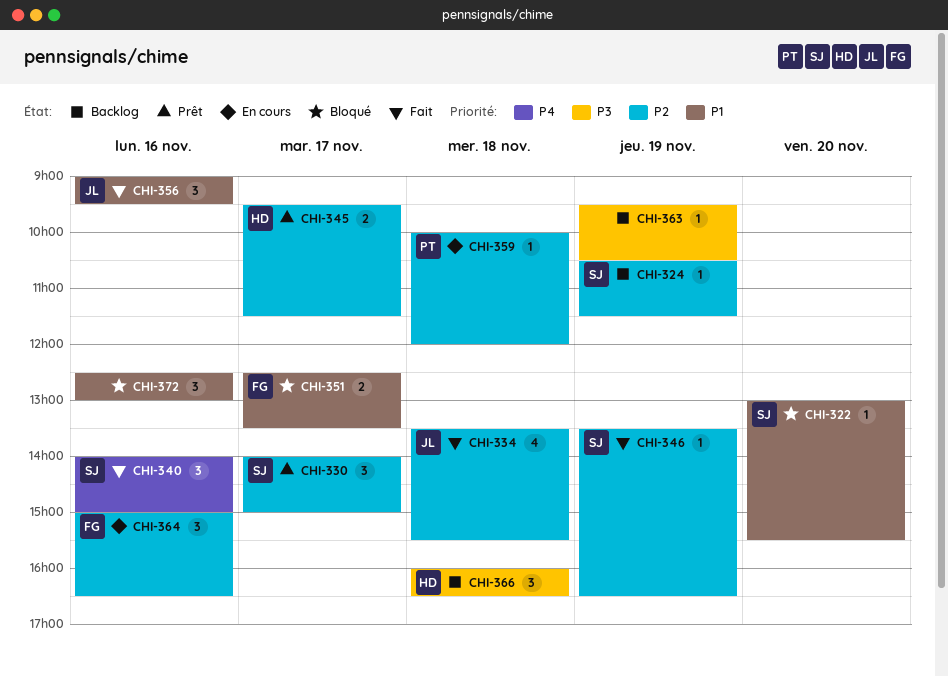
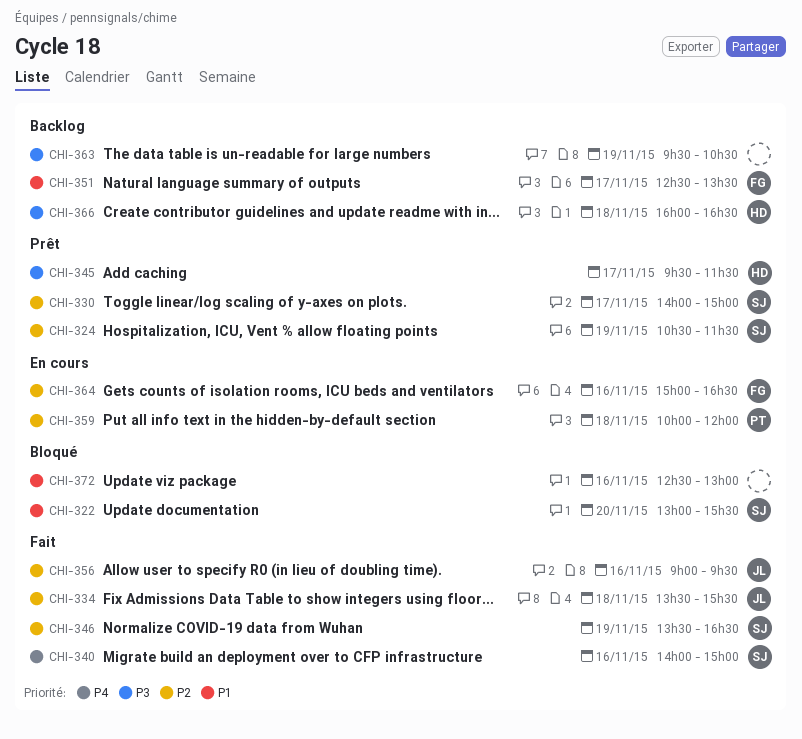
CHI-324, status: Backlog -> Prêt
CHI-345, priority: P2 -> P3
CHI-351, status: Bloqué -> Backlog
CHI-356, priority: P1 -> P2

